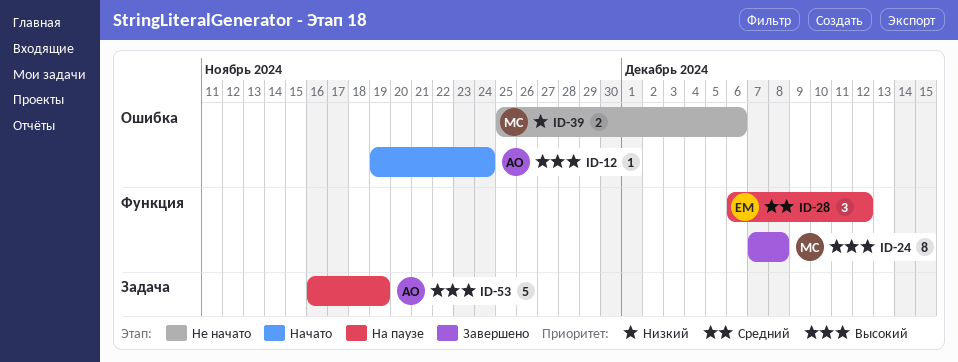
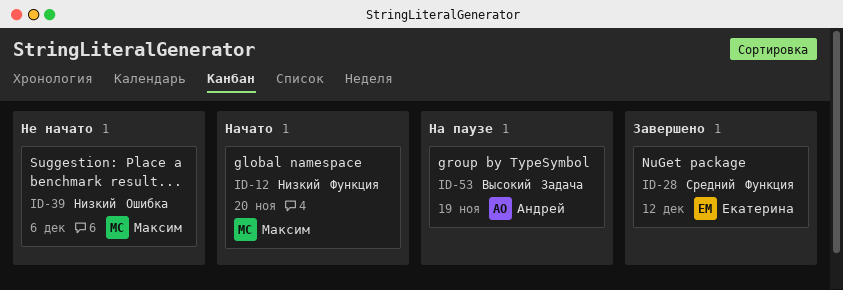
ID-12, owner: Андрей -> Максим
ID-12, priority: Высокий -> Низкий
ID-12, label: Ошибка -> Функция
ID-12, due: Nov 24 -> Nov 20
ID-24: present -> none
ID-28, status: На паузе -> Завершено

